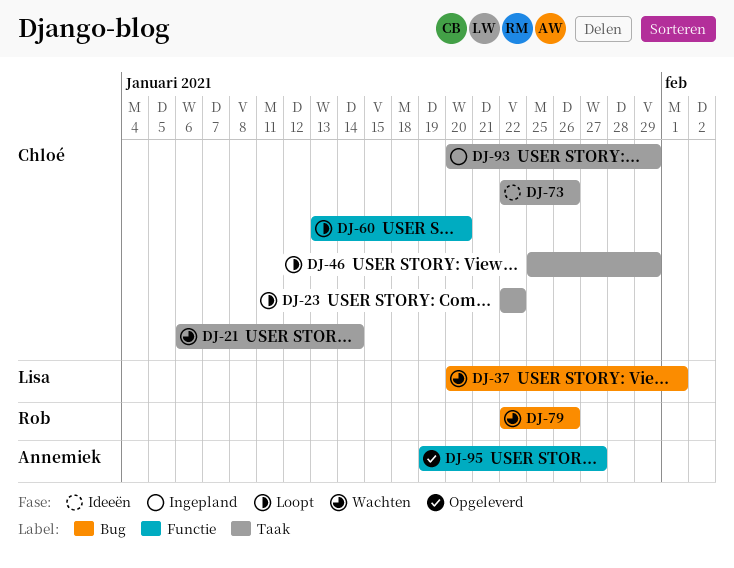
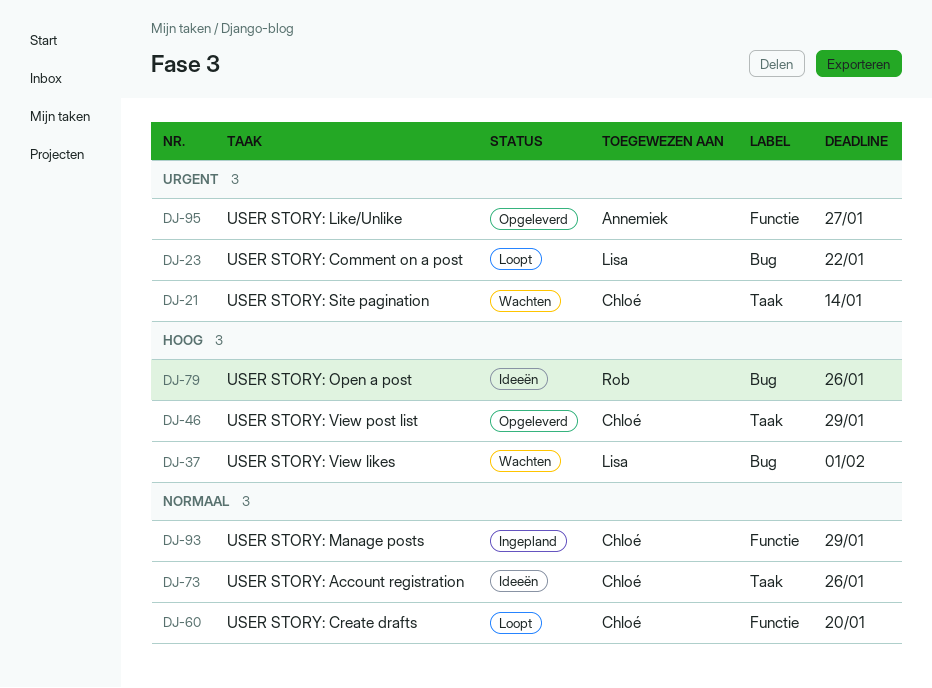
DJ-23, owner: Chloé -> Lisa
DJ-23, label: Taak -> Bug
DJ-46, status: Loopt -> Opgeleverd
DJ-79, status: Wachten -> Ideeën
DJ-93, label: Taak -> Functie

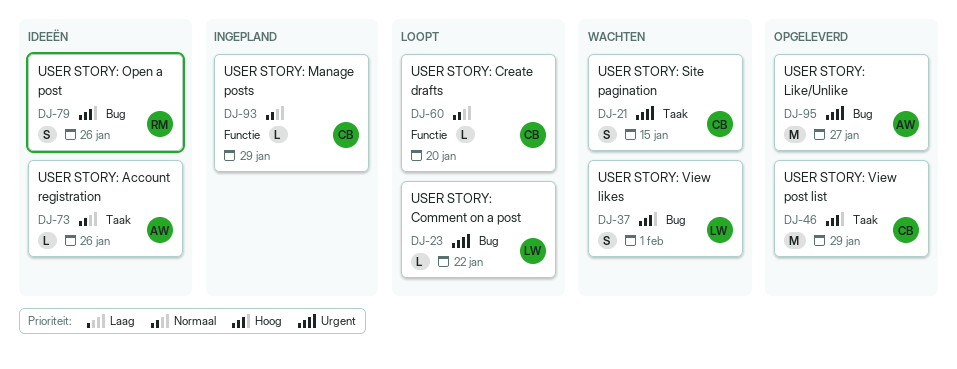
DJ-21, due: Jan 14 -> Jan 15
DJ-73, owner: Chloé -> Annemiek
DJ-95, label: Functie -> Bug

